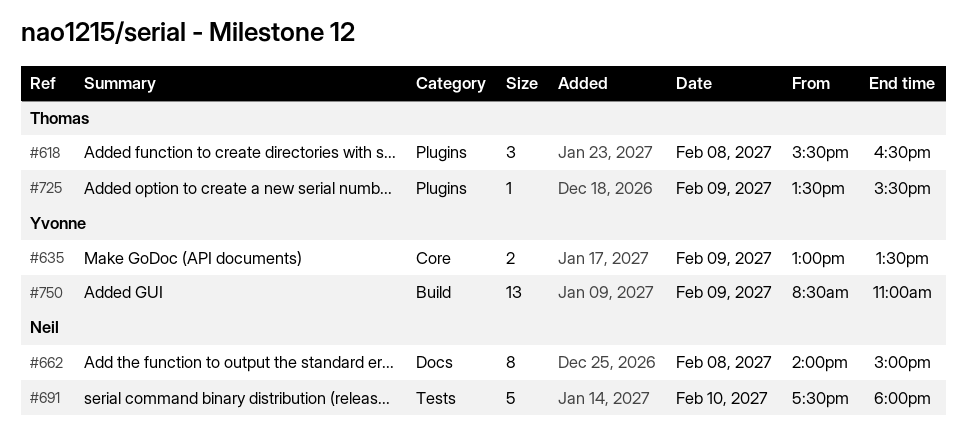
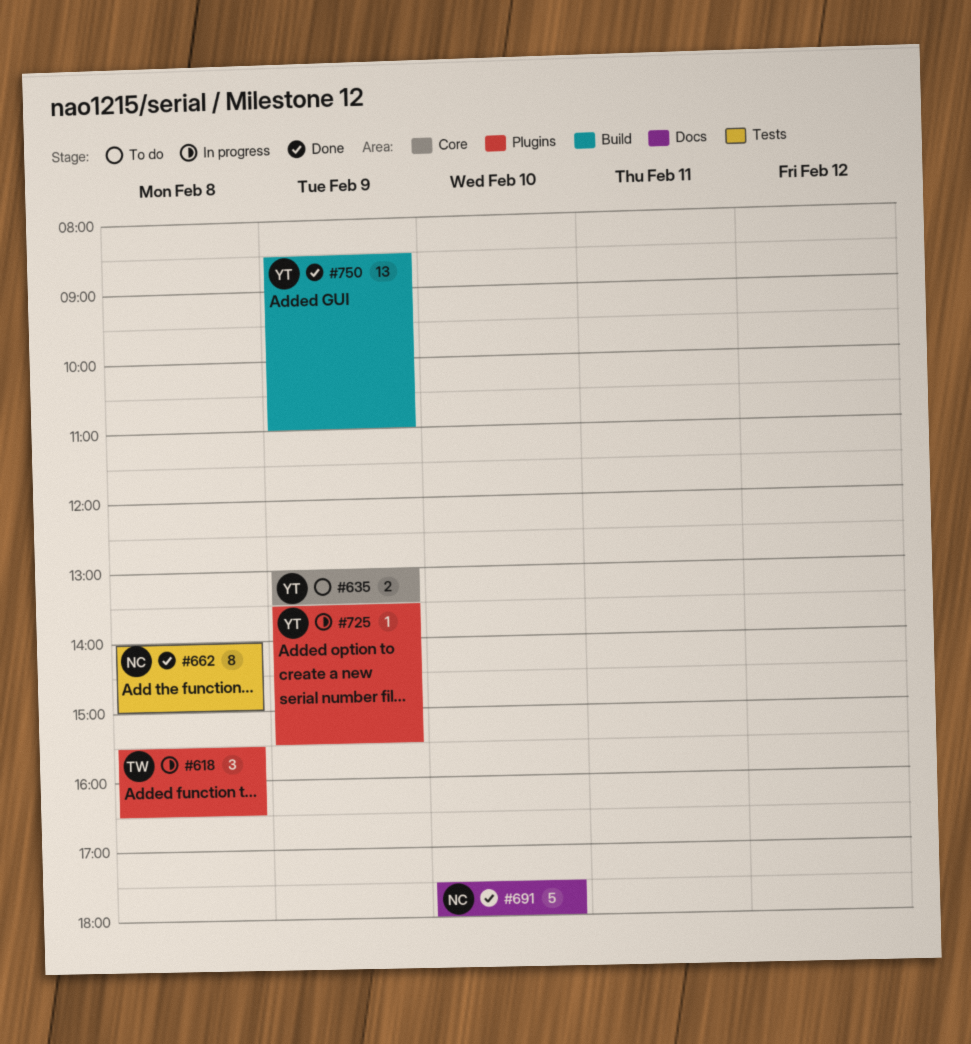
#662, label: Docs -> Tests
#691, label: Tests -> Docs
#725, owner: Thomas -> Yvonne

